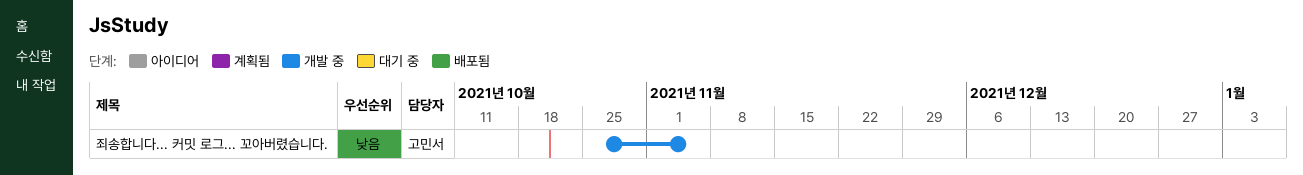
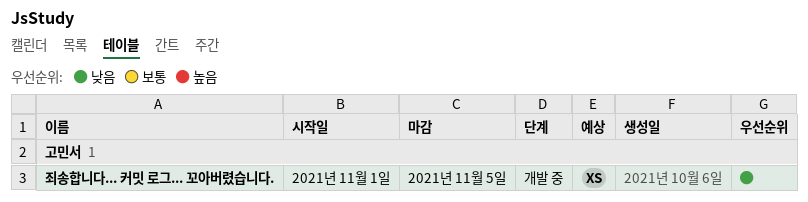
죄송합니다... 커밋 로그... 꼬아버렸습니다., start: Oct 25 -> Nov 1

